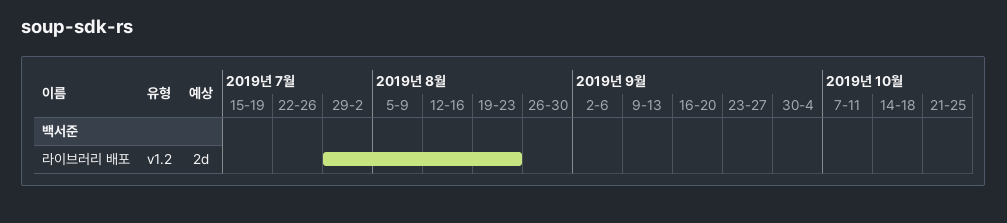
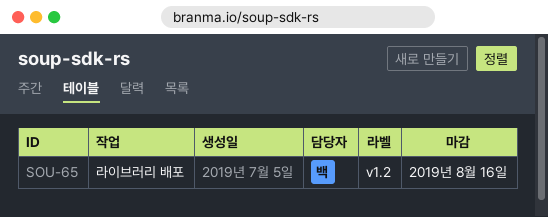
라이브러리 배포, due: Aug 23 -> Aug 16

